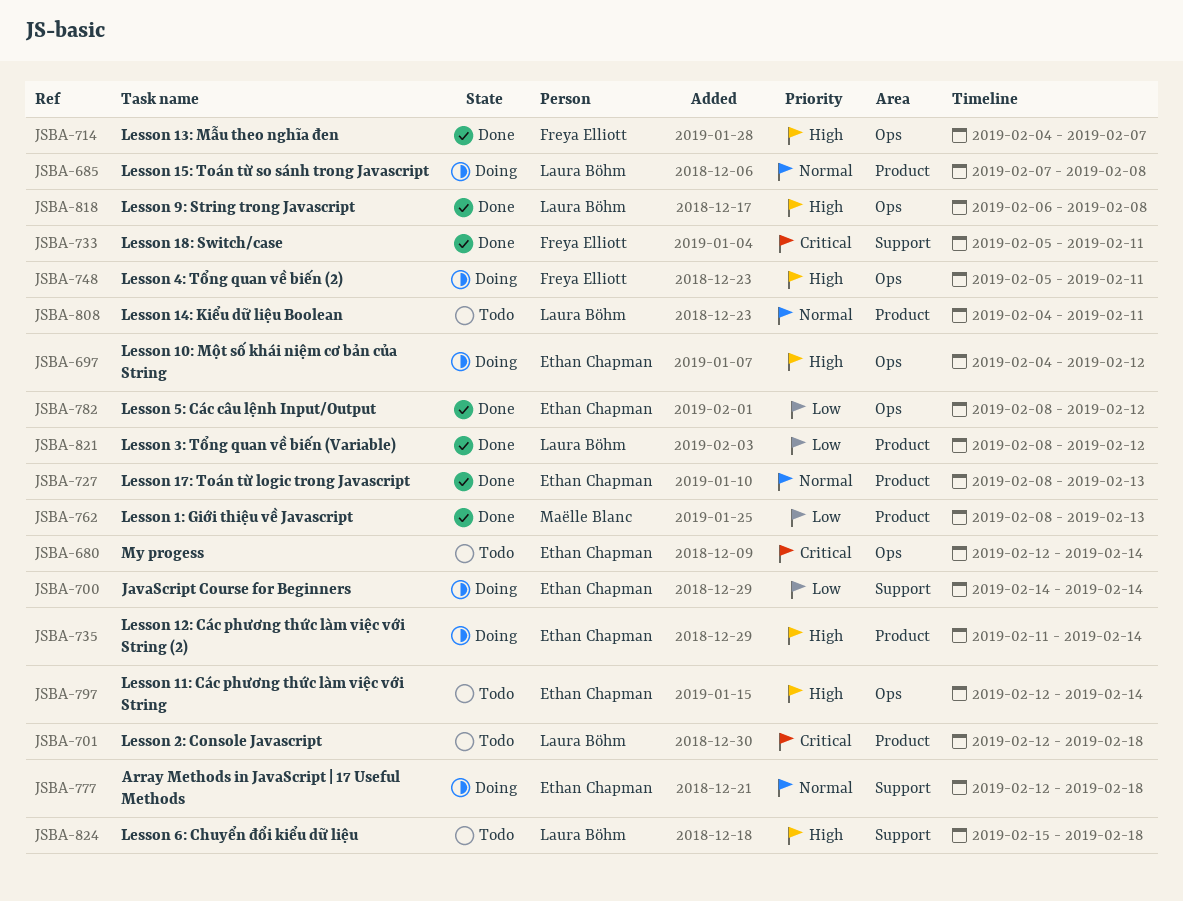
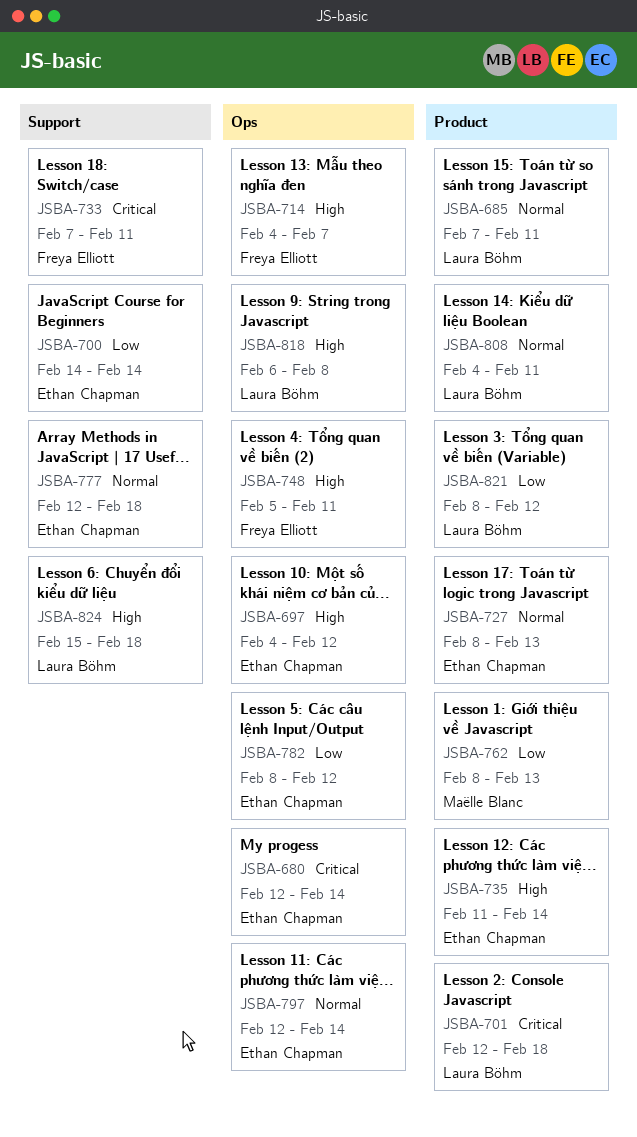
JSBA-685, due: Feb 8 -> Feb 11
JSBA-733, start: Feb 5 -> Feb 7
JSBA-797, priority: High -> Normal

